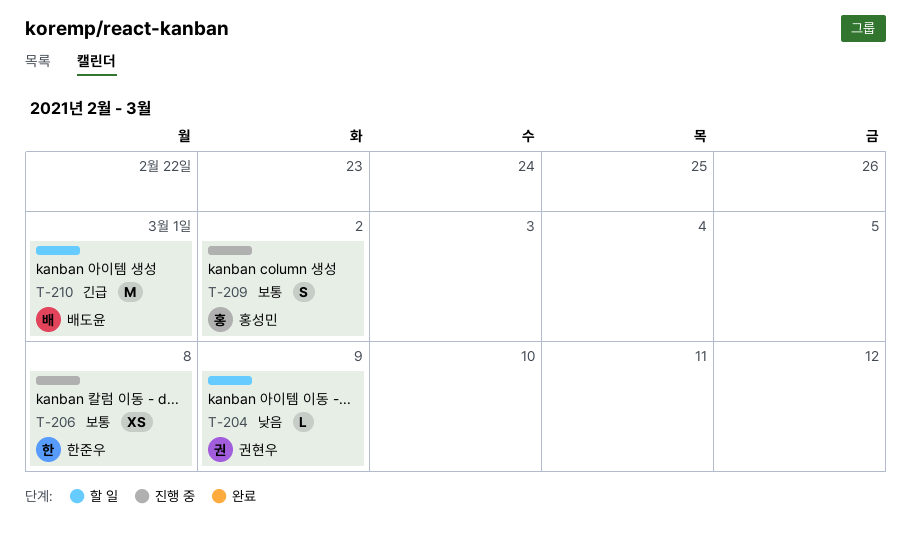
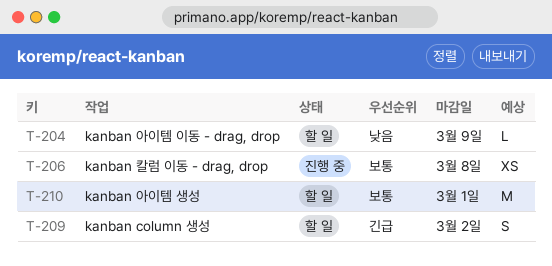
T-209, status: 진행 중 -> 할 일
T-209, priority: 보통 -> 긴급
T-210, priority: 긴급 -> 보통

